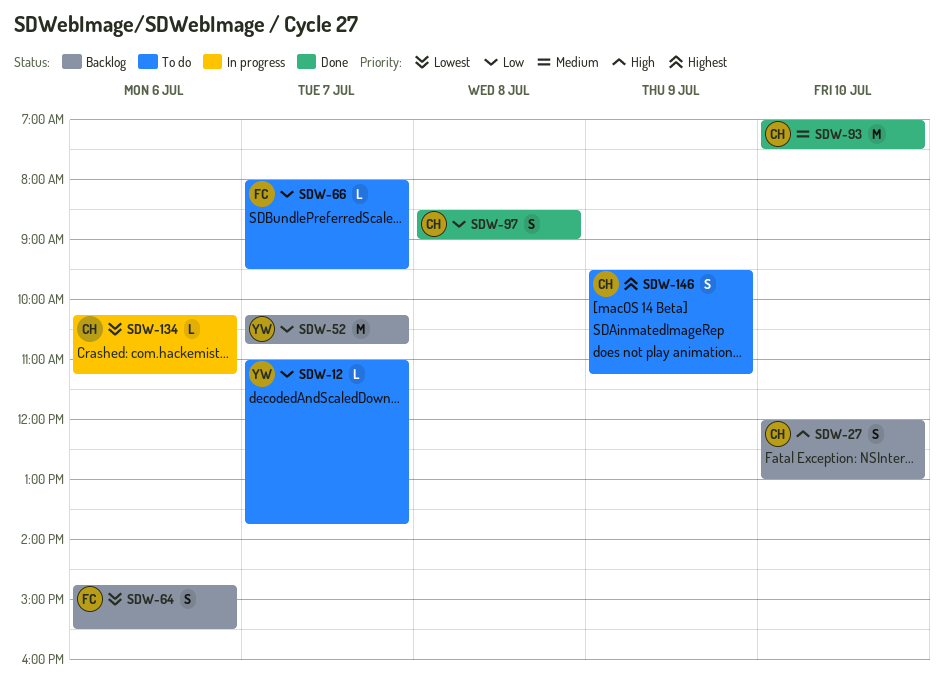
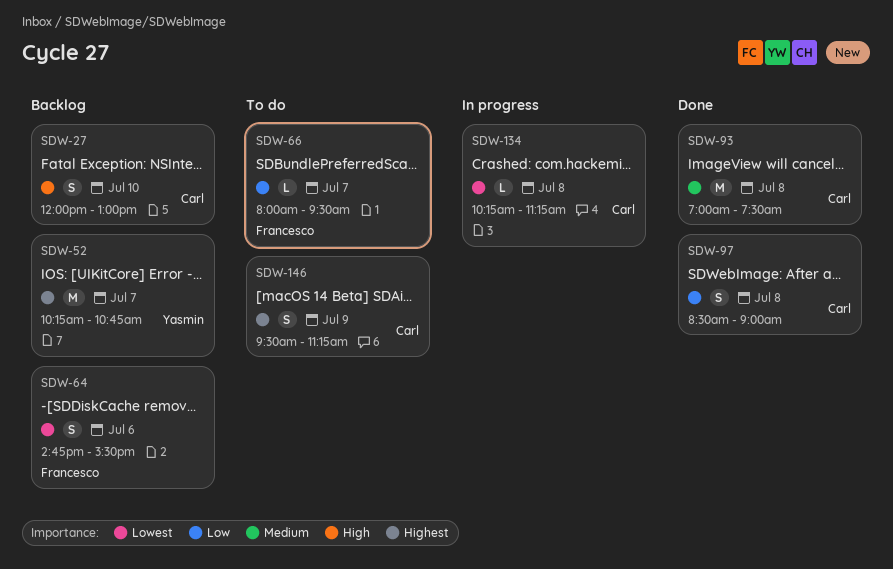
SDW-12: present -> none
SDW-52, priority: Low -> Highest
SDW-93, day: Jul 10 -> Jul 8
SDW-134, day: Jul 6 -> Jul 8

